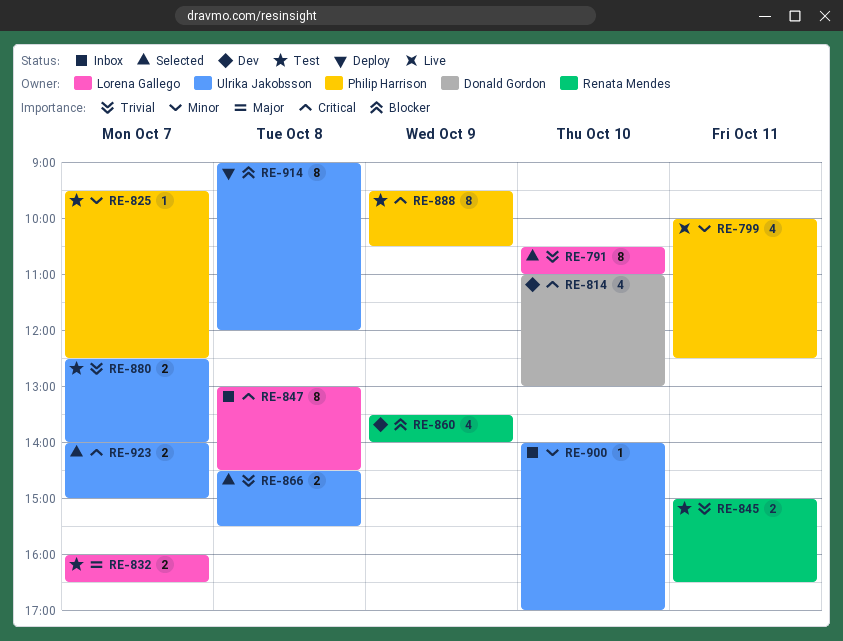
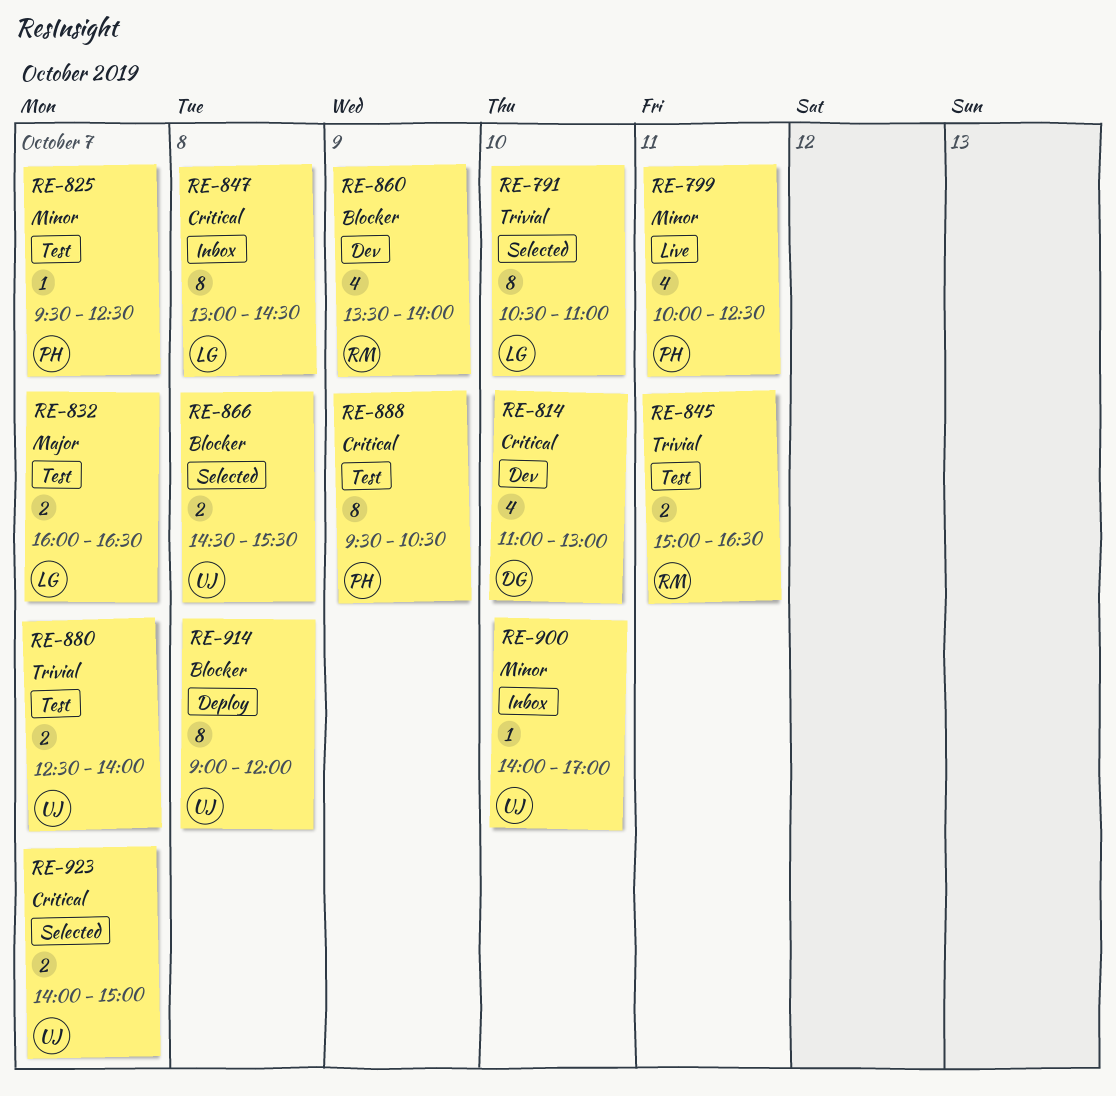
RE-866, priority: Trivial -> Blocker

